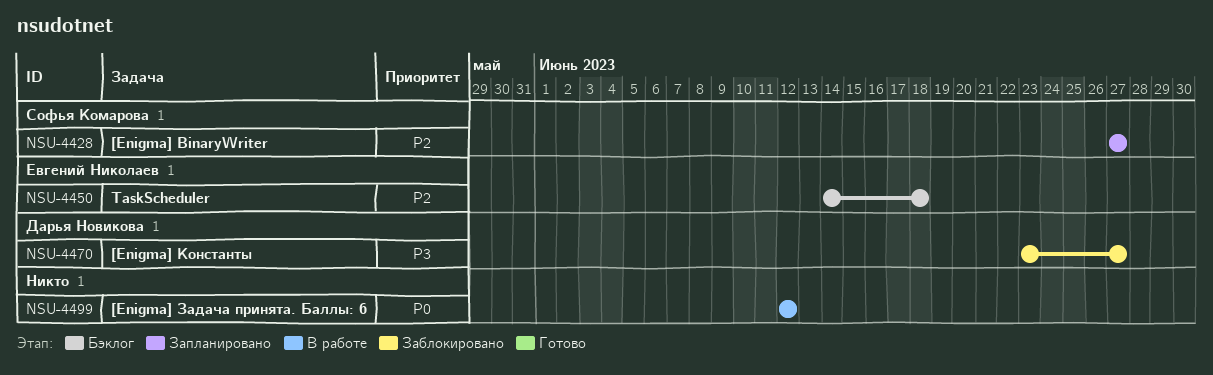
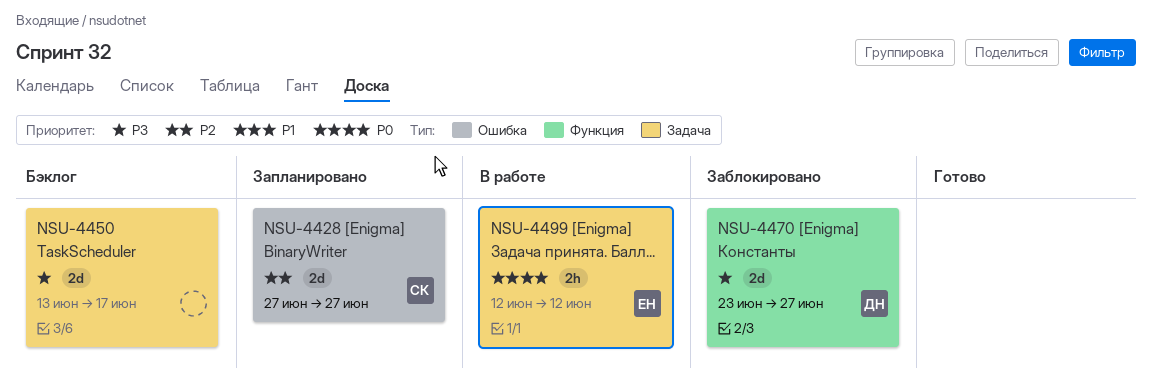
NSU-4450, owner: Евгений Николаев -> none
NSU-4450, priority: P2 -> P3
NSU-4450, start: Jun 14 -> Jun 13
NSU-4450, due: Jun 18 -> Jun 17
NSU-4499, owner: none -> Евгений Николаев

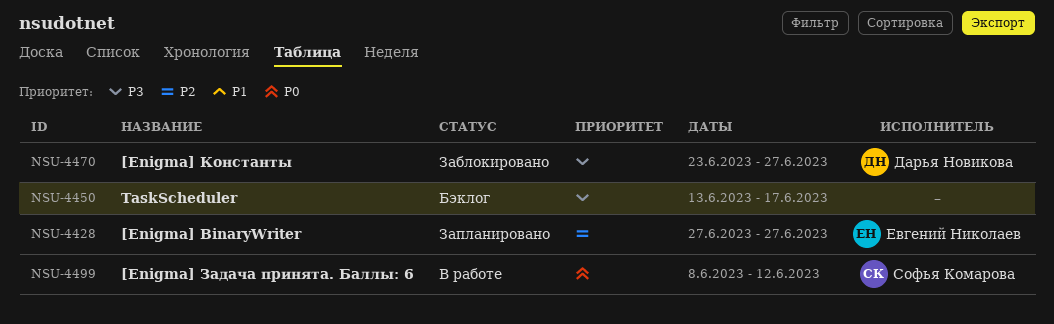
NSU-4428, owner: Софья Комарова -> Евгений Николаев
NSU-4499, owner: Евгений Николаев -> Софья Комарова
NSU-4499, start: Jun 12 -> Jun 8

